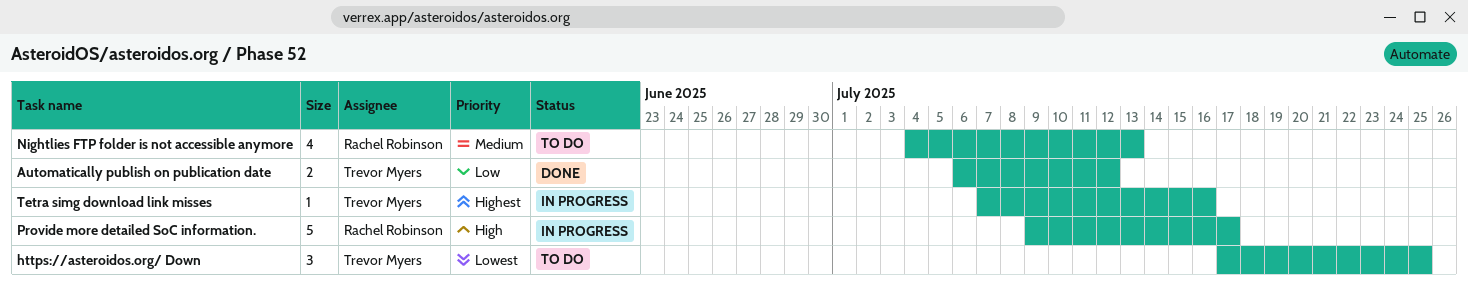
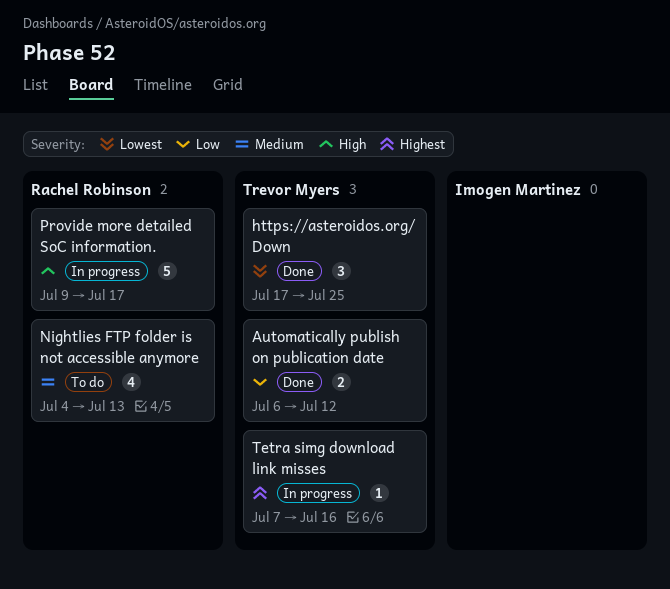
https://asteroidos.org/ Down, status: To do -> Done

